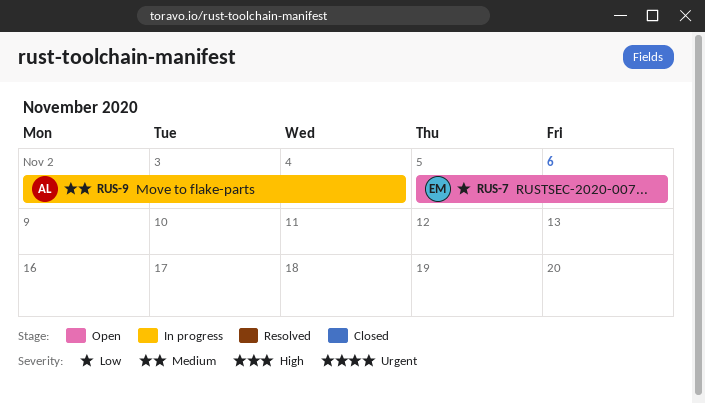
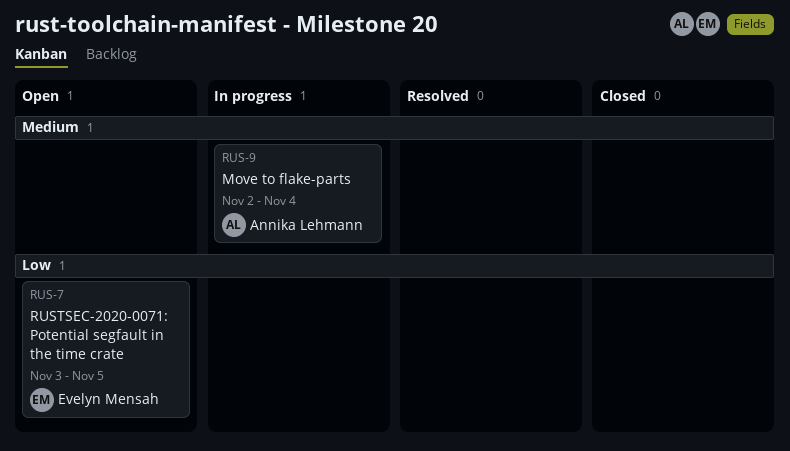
RUS-7, start: Nov 5 -> Nov 3
RUS-7, due: Nov 6 -> Nov 5

